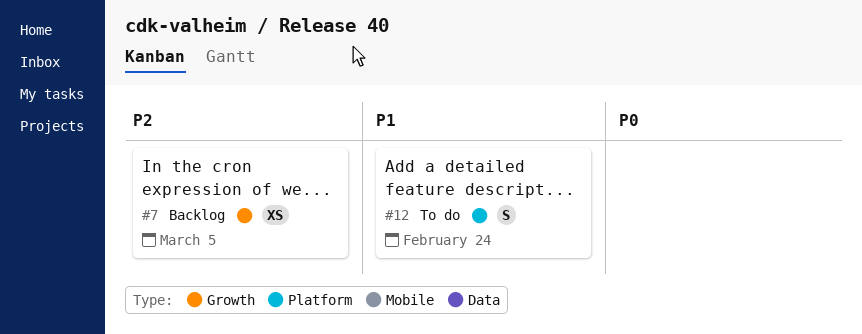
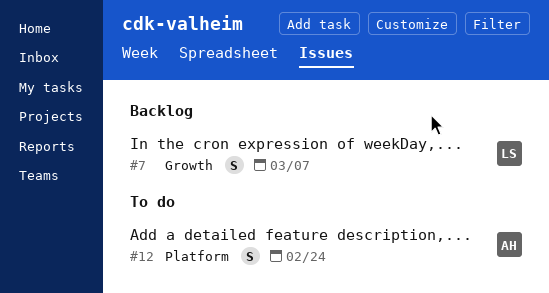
#7, estimate: XS -> S
#7, due: Mar 5 -> Mar 7

